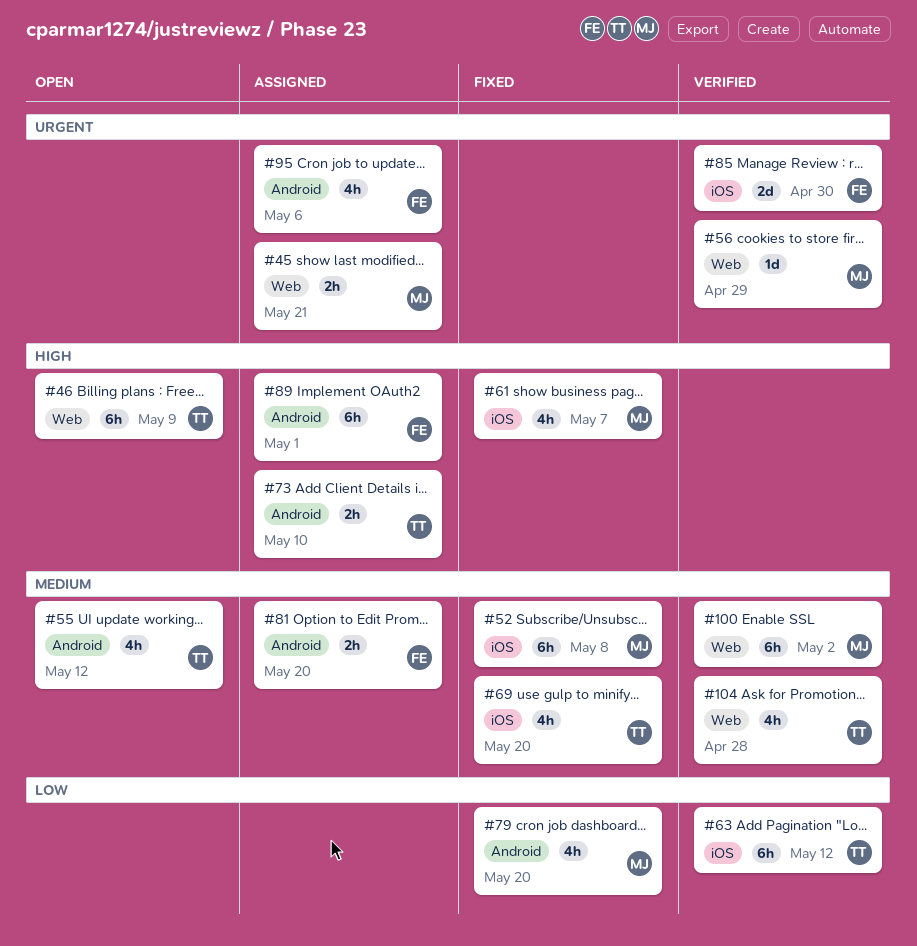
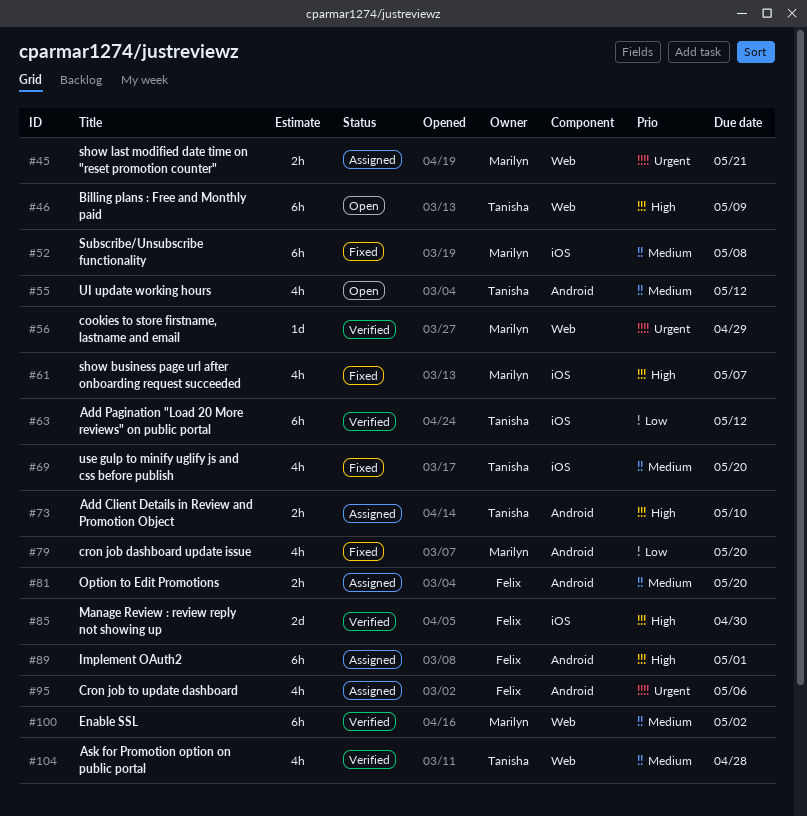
#85, priority: Urgent -> High

